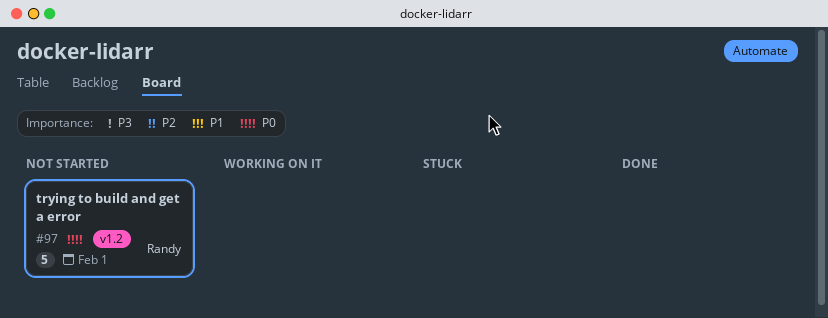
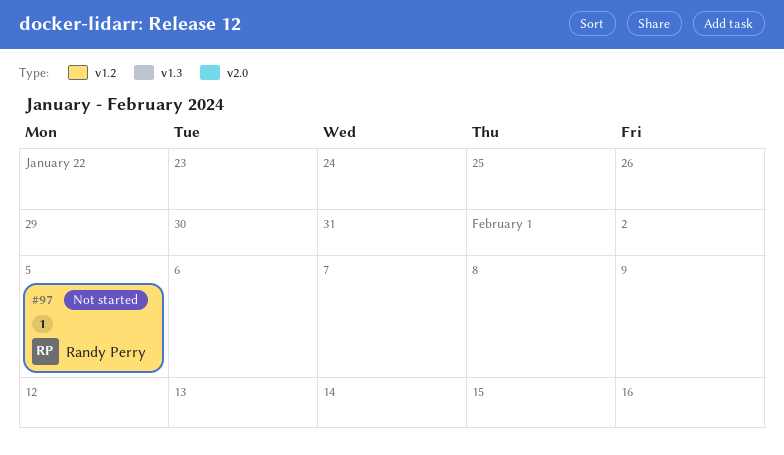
#97, estimate: 5 -> 1
#97, due: Feb 1 -> Feb 5

